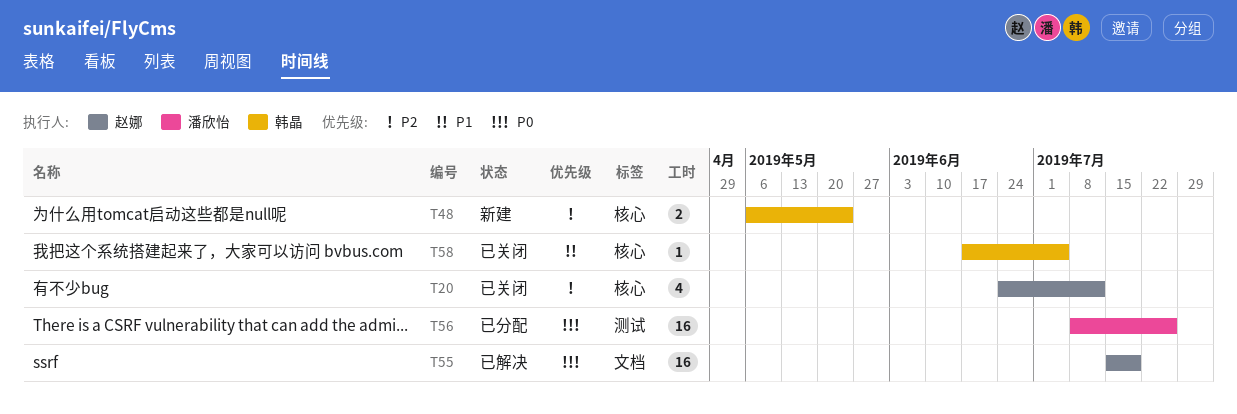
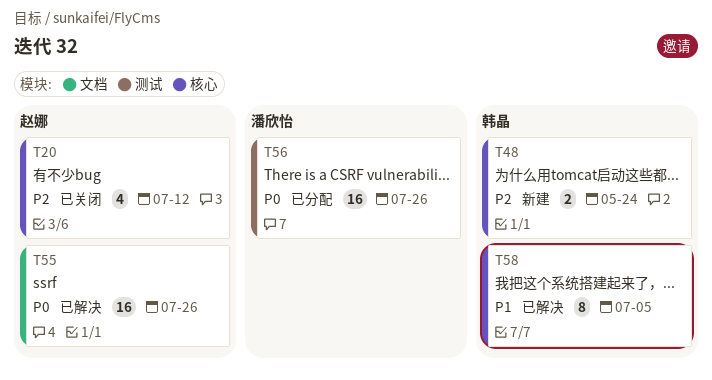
T55, due: Jul 19 -> Jul 26
T58, status: 已关闭 -> 已解决
T58, estimate: 1 -> 8

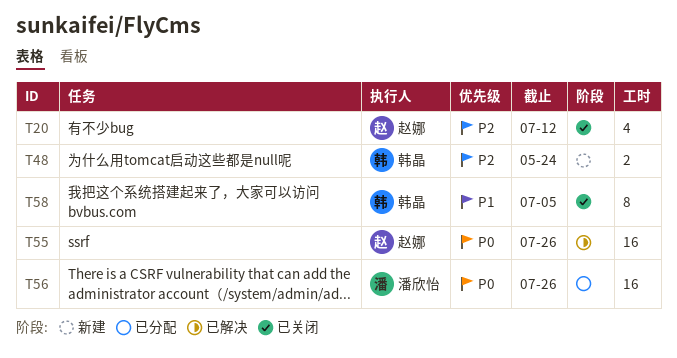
T58, status: 已解决 -> 已关闭

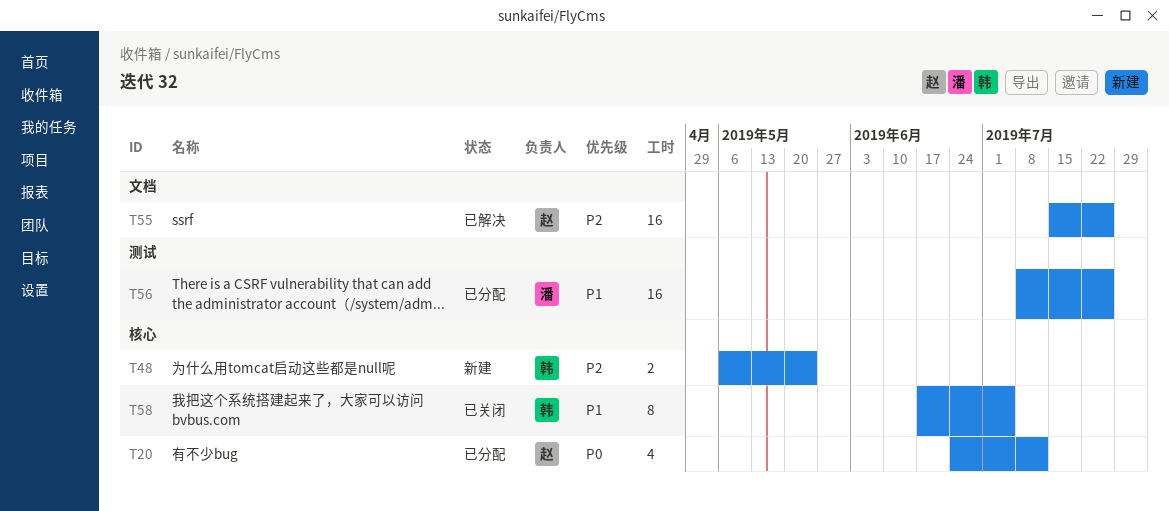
T20, status: 已关闭 -> 已分配
T20, priority: P2 -> P0
T55, priority: P0 -> P2
T56, priority: P0 -> P1

